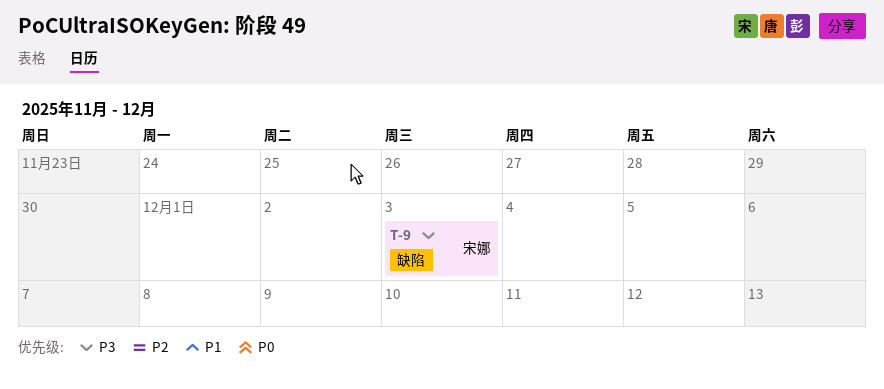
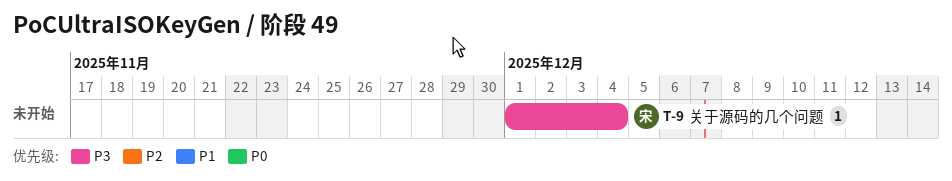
T-9, due: Dec 3 -> Dec 4

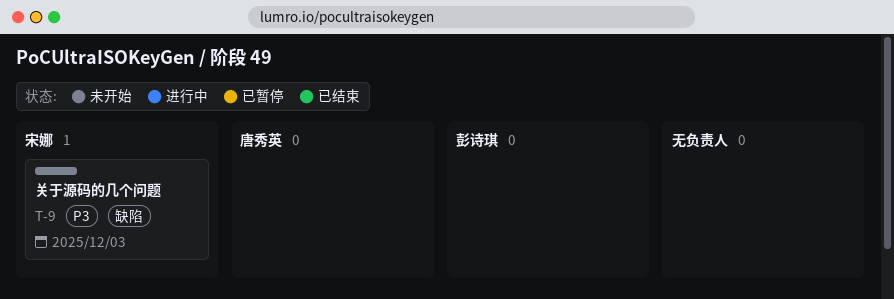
T-9, due: Dec 4 -> Dec 3

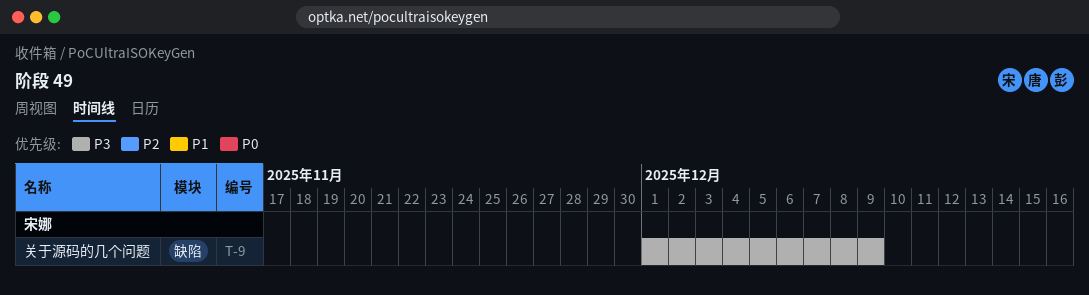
T-9, due: Dec 3 -> Dec 9

